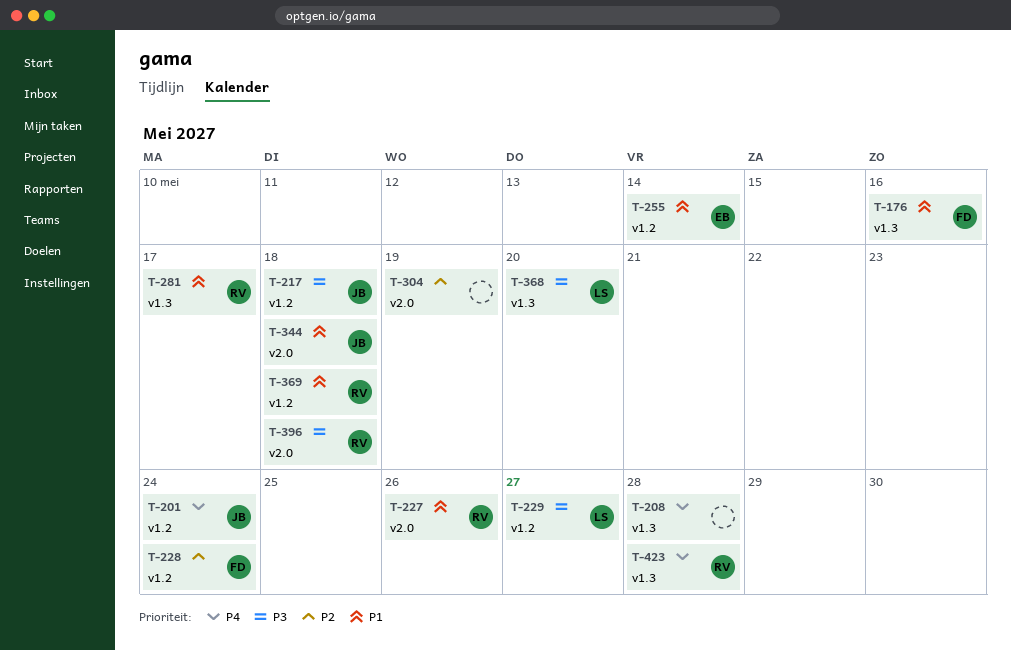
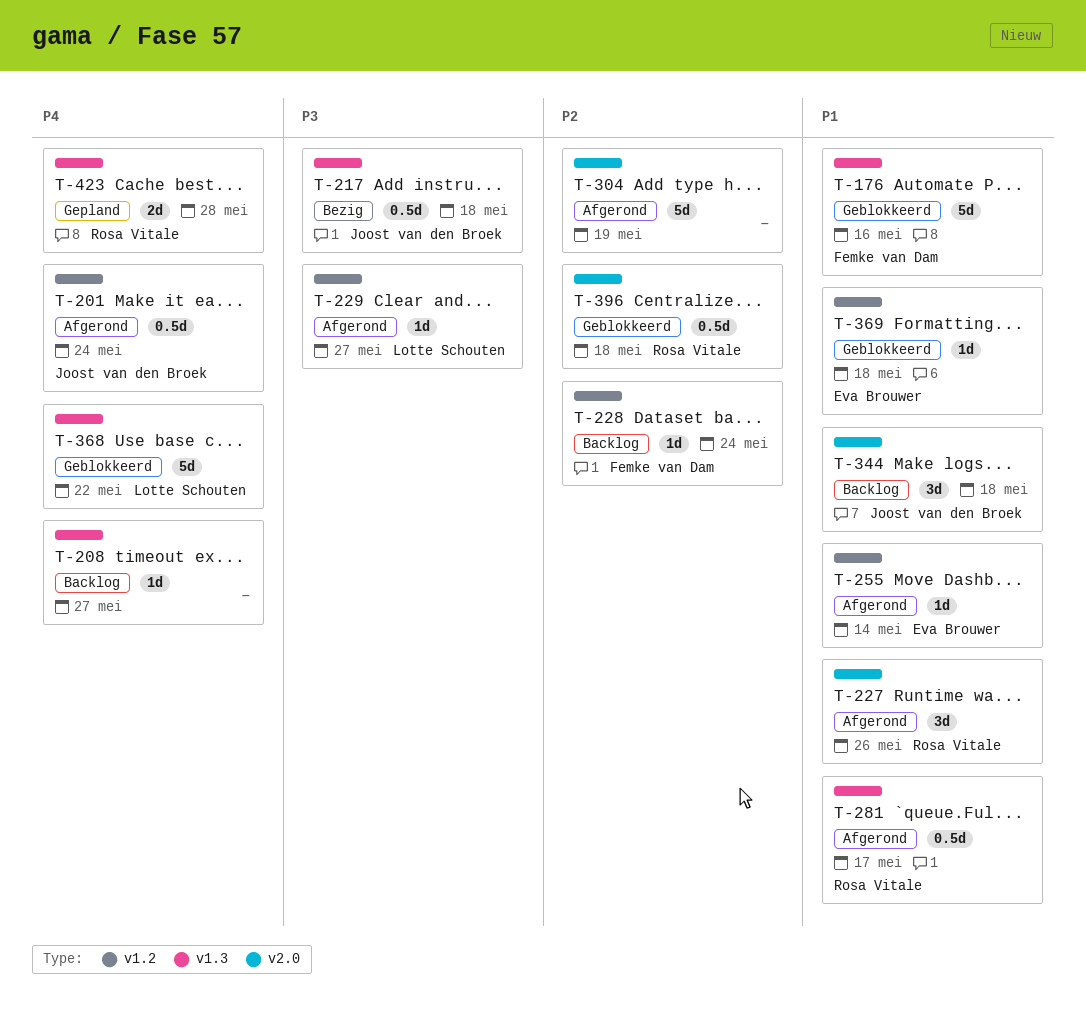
T-208, due: May 28 -> May 27
T-217, label: v1.2 -> v1.3
T-368, priority: P3 -> P4
T-368, due: May 20 -> May 22
T-369, owner: Rosa Vitale -> Eva Brouwer
T-396, priority: P3 -> P2

